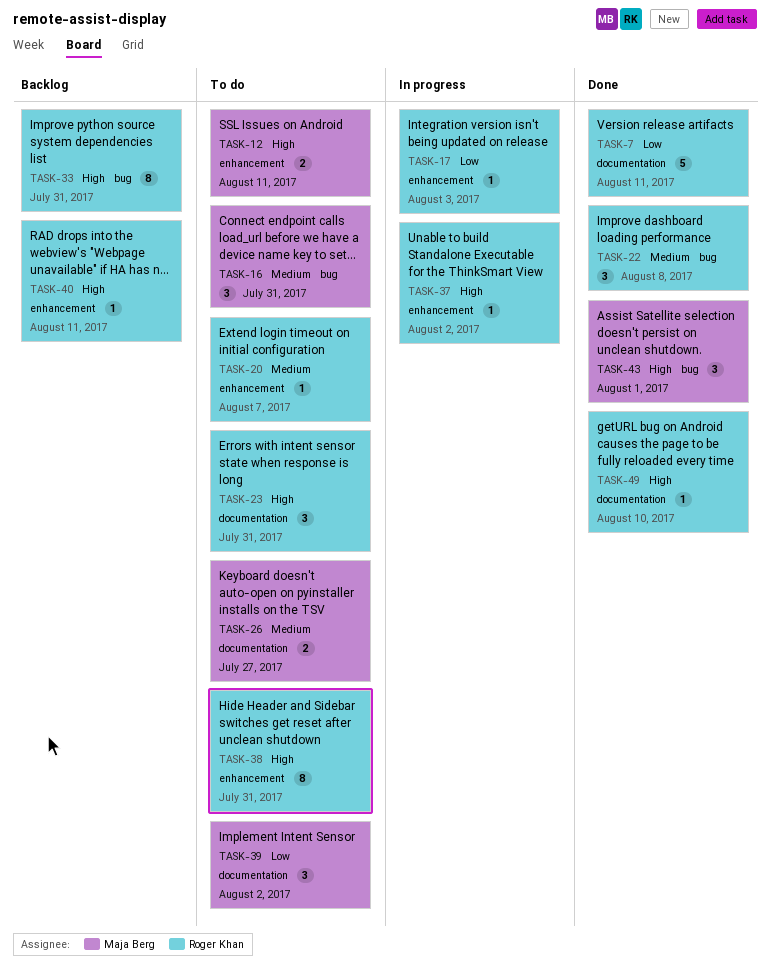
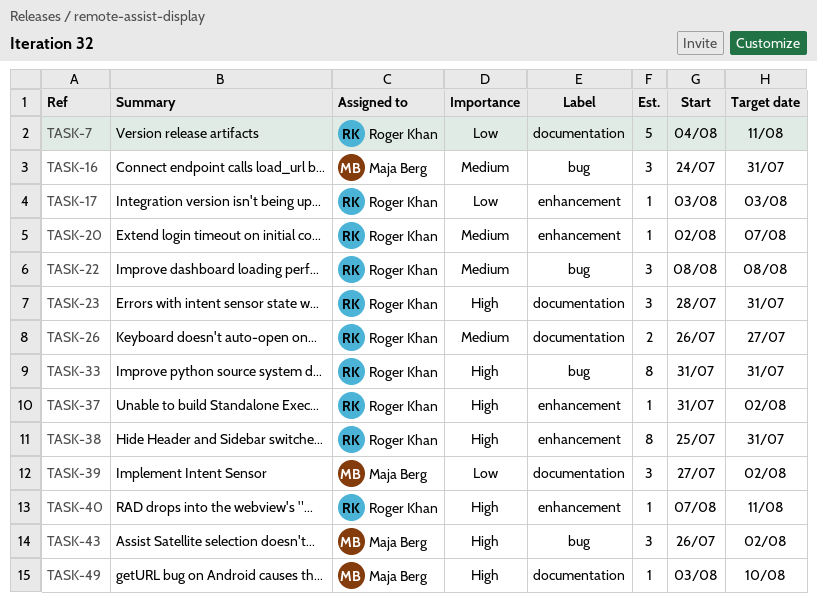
TASK-12: present -> none
TASK-26, owner: Maja Berg -> Roger Khan
TASK-43, due: Aug 1 -> Aug 2
TASK-49, owner: Roger Khan -> Maja Berg

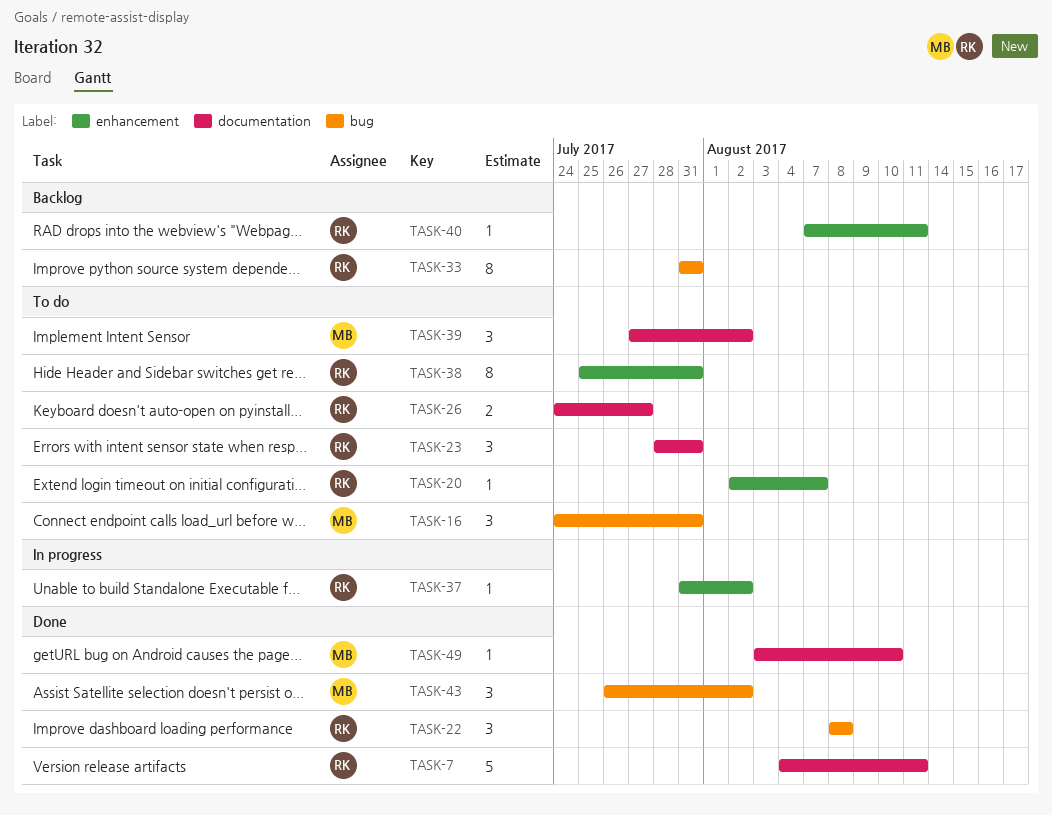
TASK-17: present -> none
TASK-26, start: Jul 26 -> Jul 24

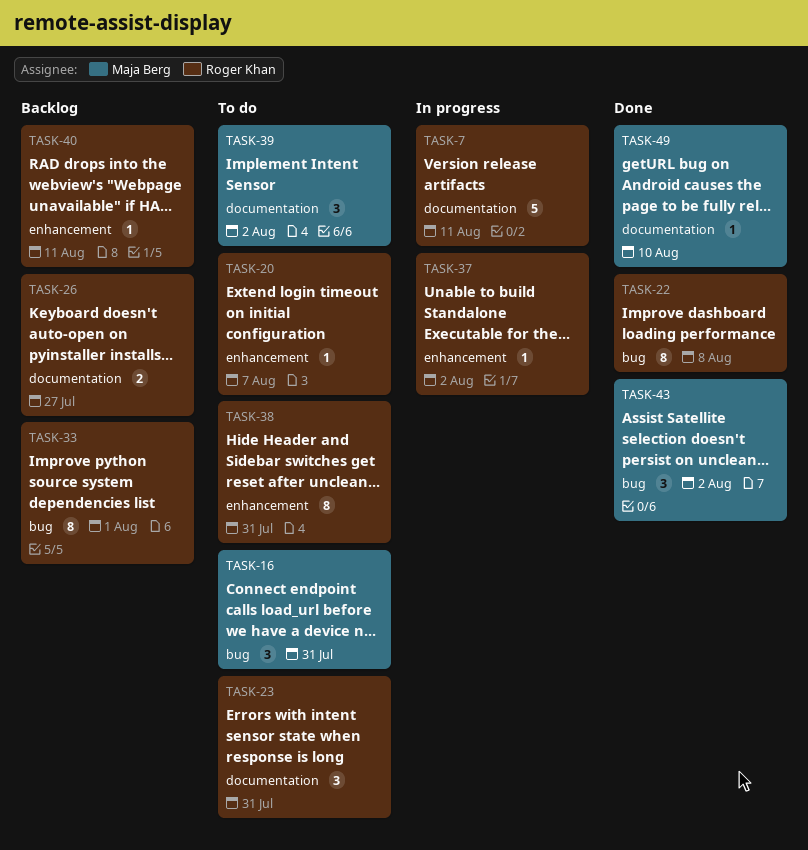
TASK-7, status: Done -> In progress
TASK-22, estimate: 3 -> 8
TASK-26, status: To do -> Backlog
TASK-33, due: Jul 31 -> Aug 1

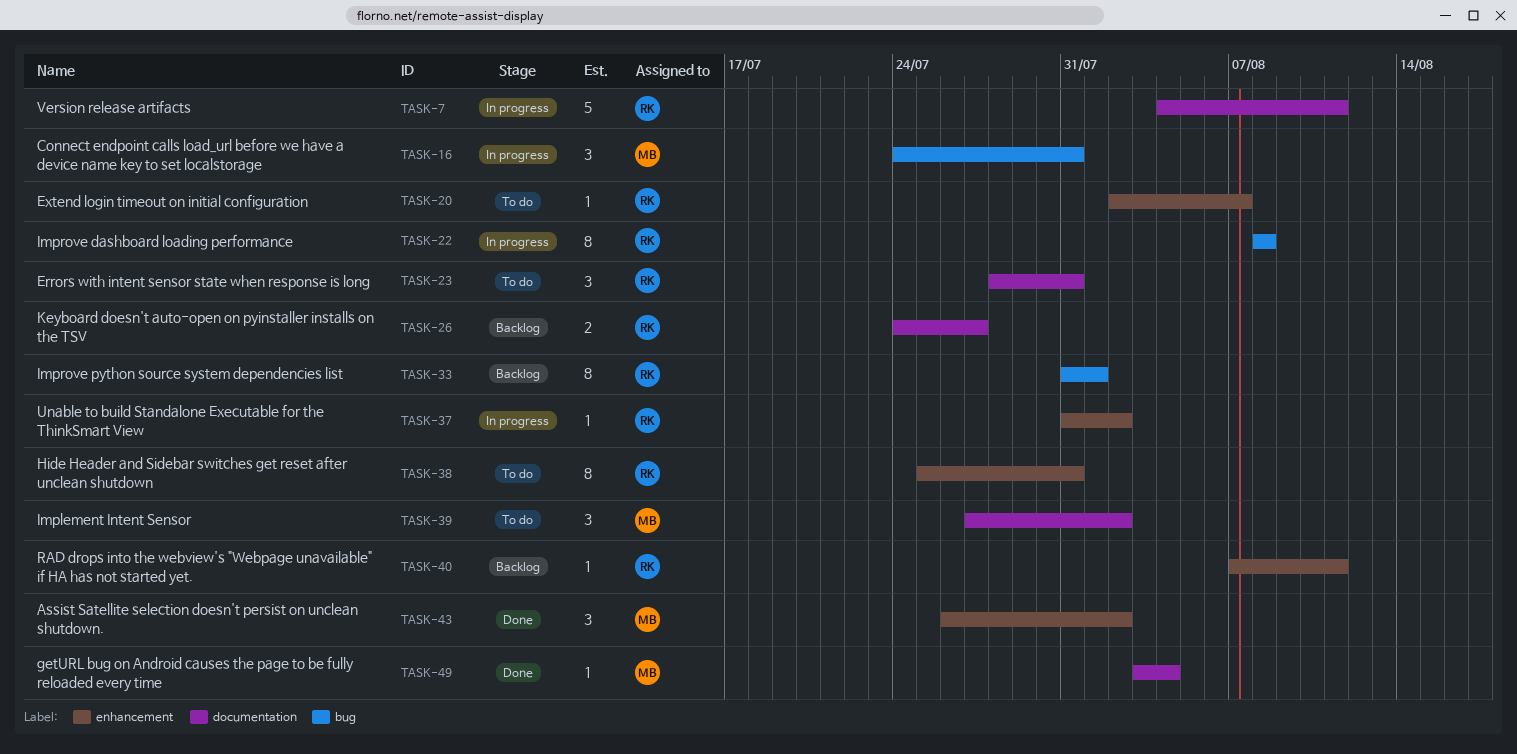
TASK-16, status: To do -> In progress
TASK-22, status: Done -> In progress
TASK-43, label: bug -> enhancement
TASK-49, due: Aug 10 -> Aug 4

